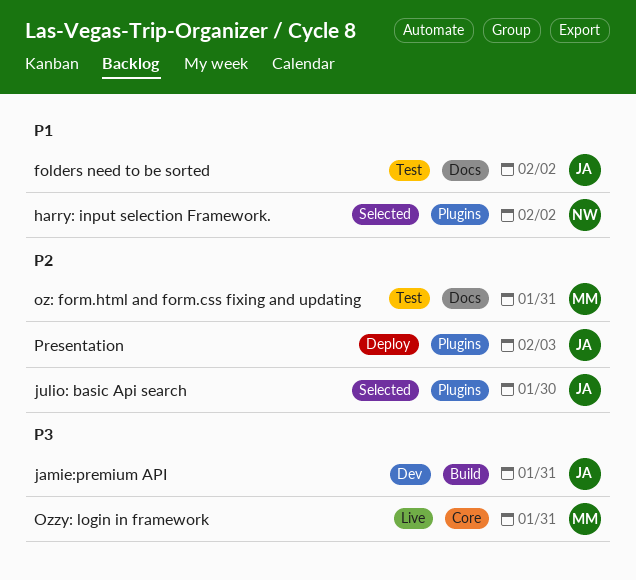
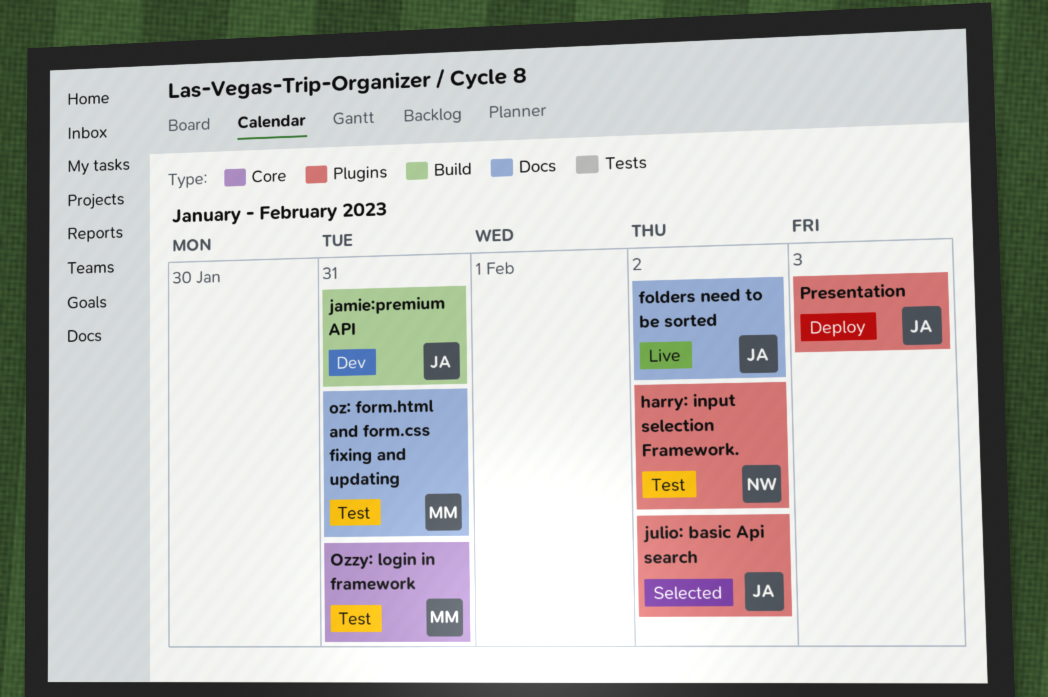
folders need to be sorted, status: Test -> Live
harry: input selection Framework., status: Selected -> Test
julio: basic Api search, due: Jan 30 -> Feb 2
Ozzy: login in framework, status: Live -> Test

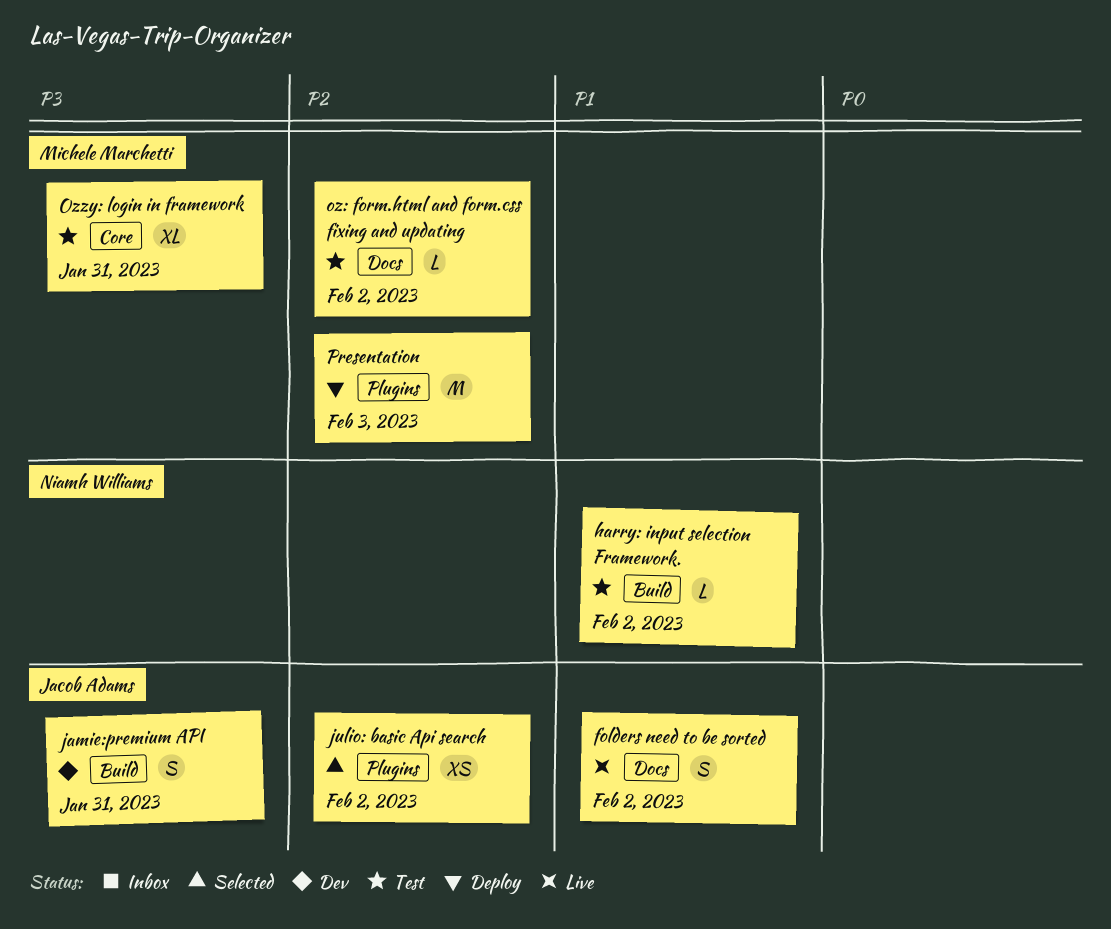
harry: input selection Framework., label: Plugins -> Build
oz: form.html and form.css fixing and updating, due: Jan 31 -> Feb 2
Presentation, owner: Jacob Adams -> Michele Marchetti

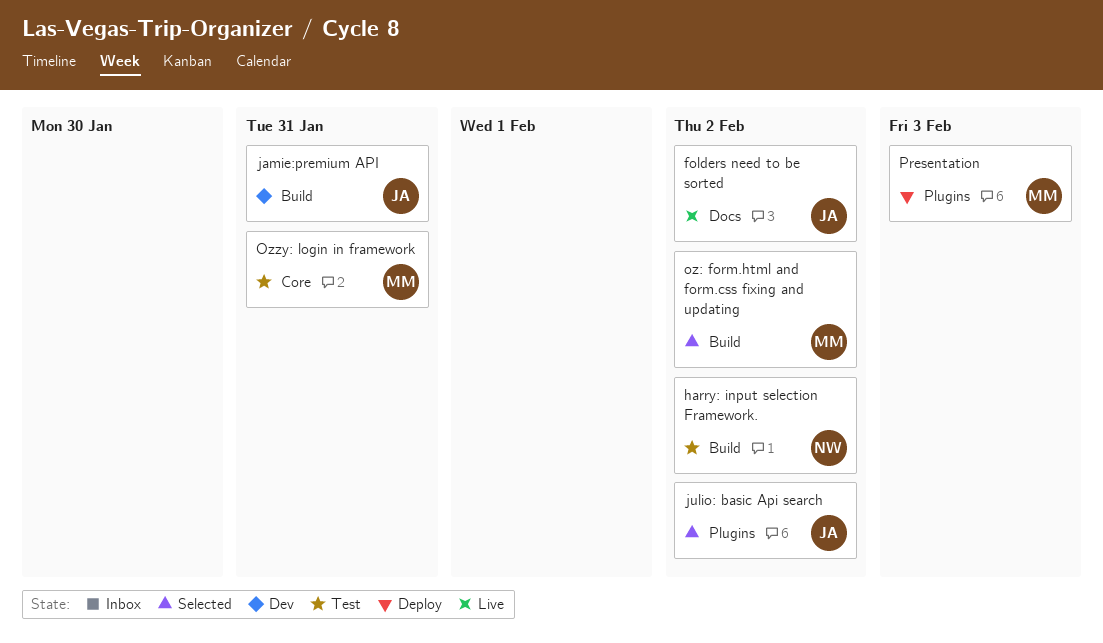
oz: form.html and form.css fixing and updating, status: Test -> Selected
oz: form.html and form.css fixing and updating, label: Docs -> Build

